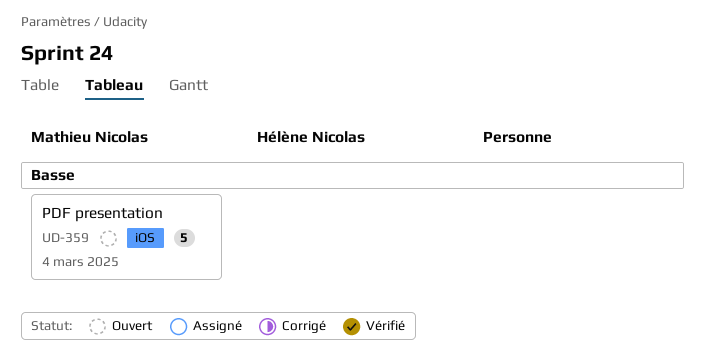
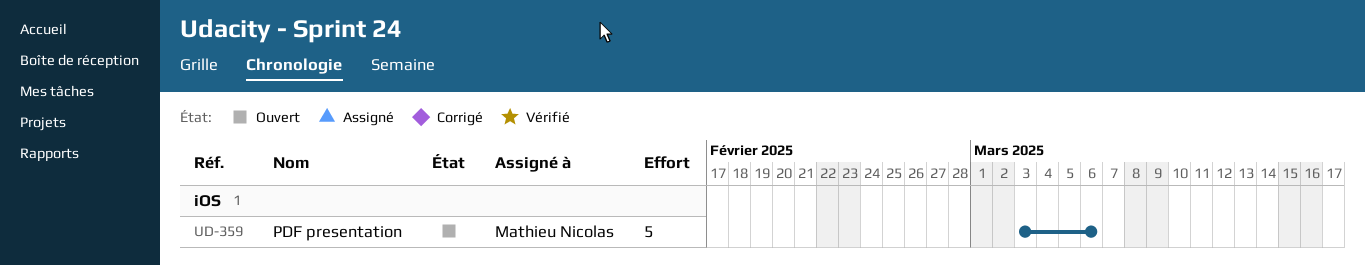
UD-359, due: Mar 4 -> Mar 6

